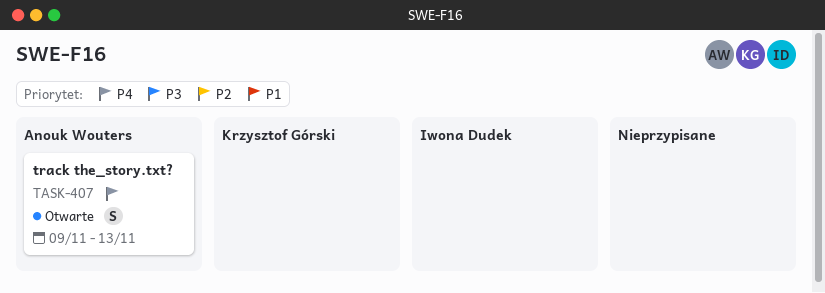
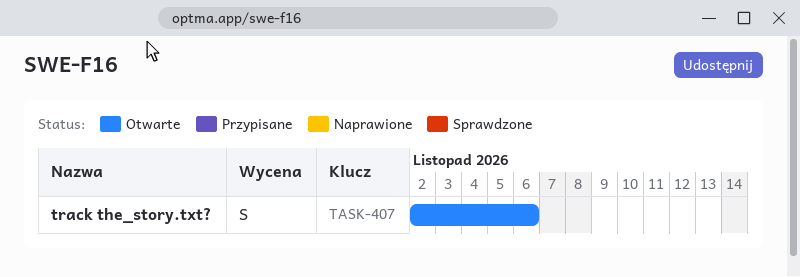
TASK-407, start: Nov 9 -> Nov 2
TASK-407, due: Nov 13 -> Nov 6

